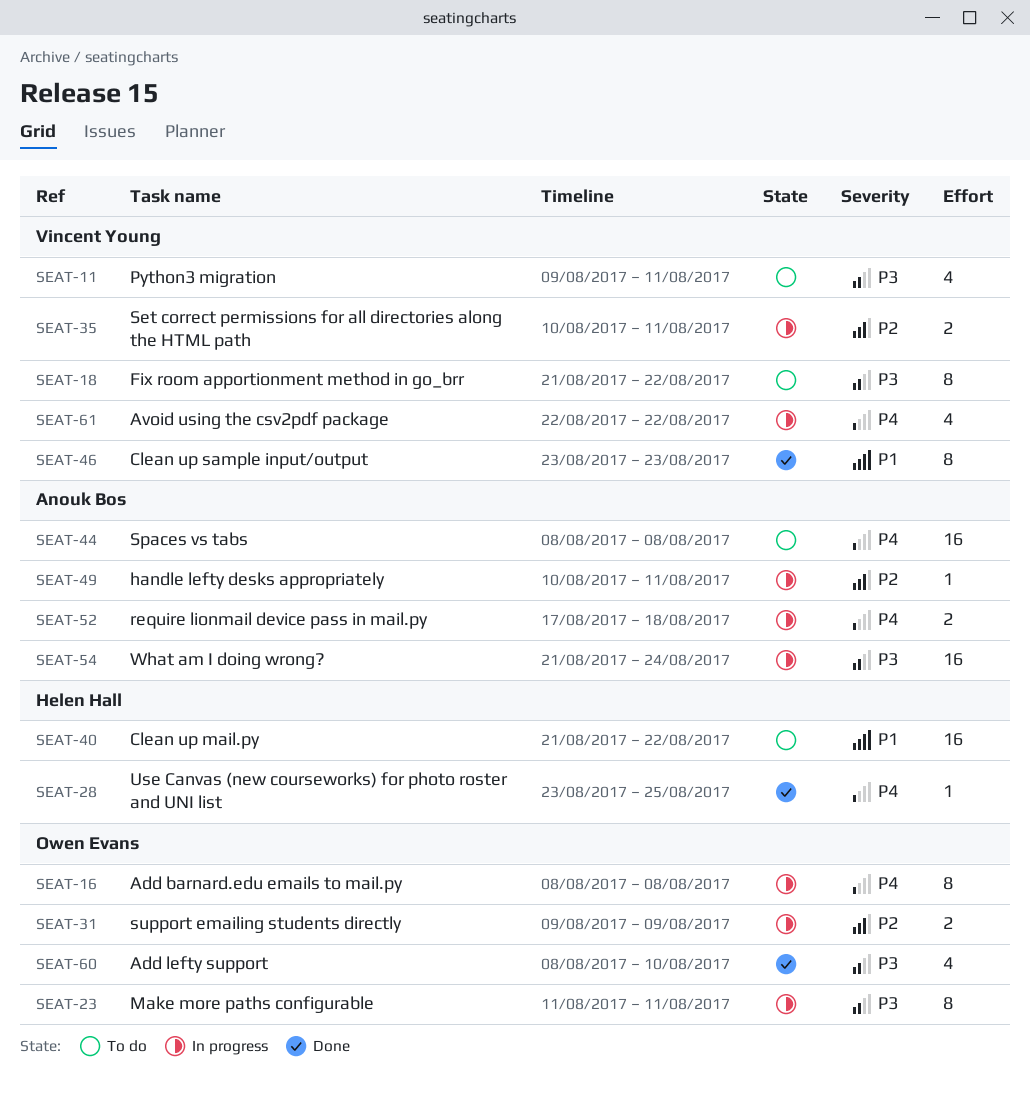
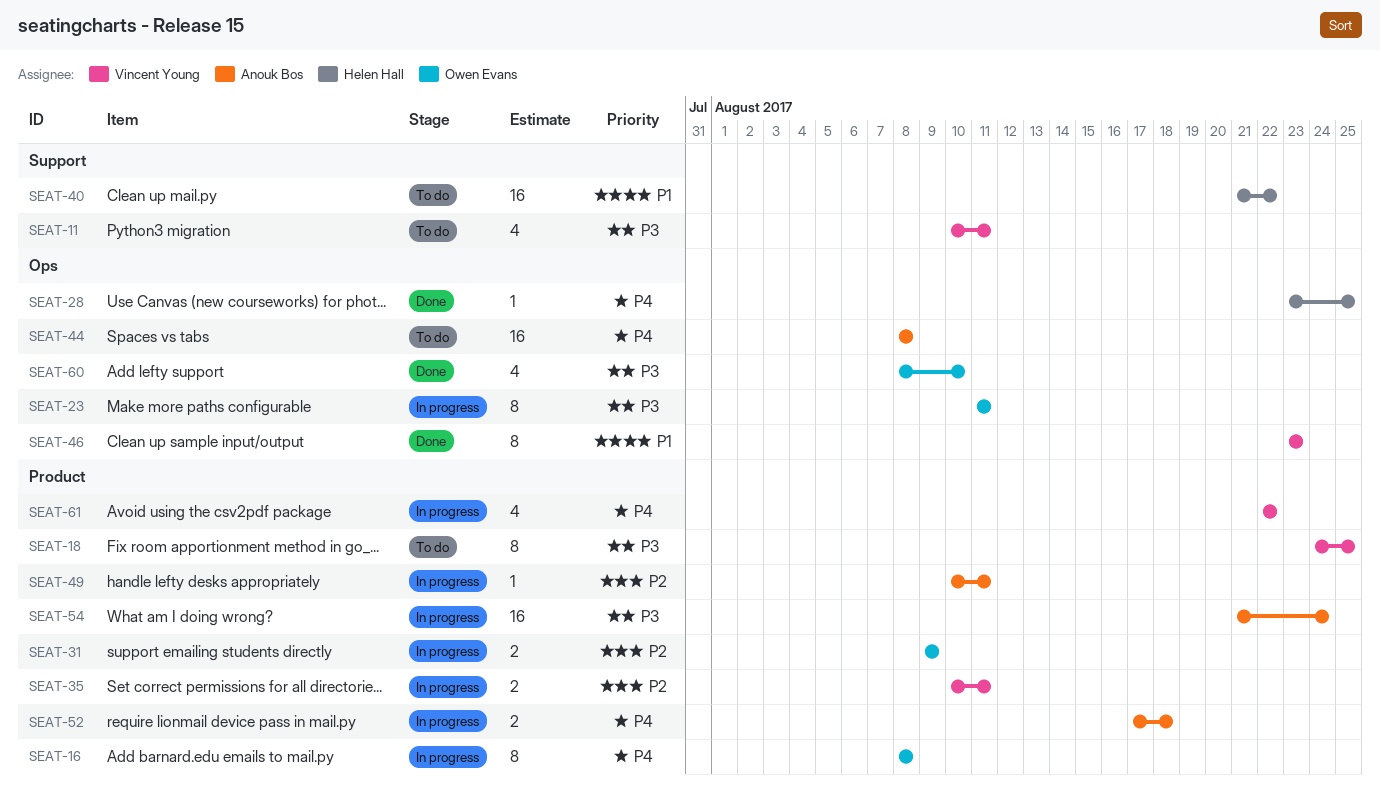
SEAT-11, start: Aug 9 -> Aug 10
SEAT-18, start: Aug 21 -> Aug 24
SEAT-18, due: Aug 22 -> Aug 25

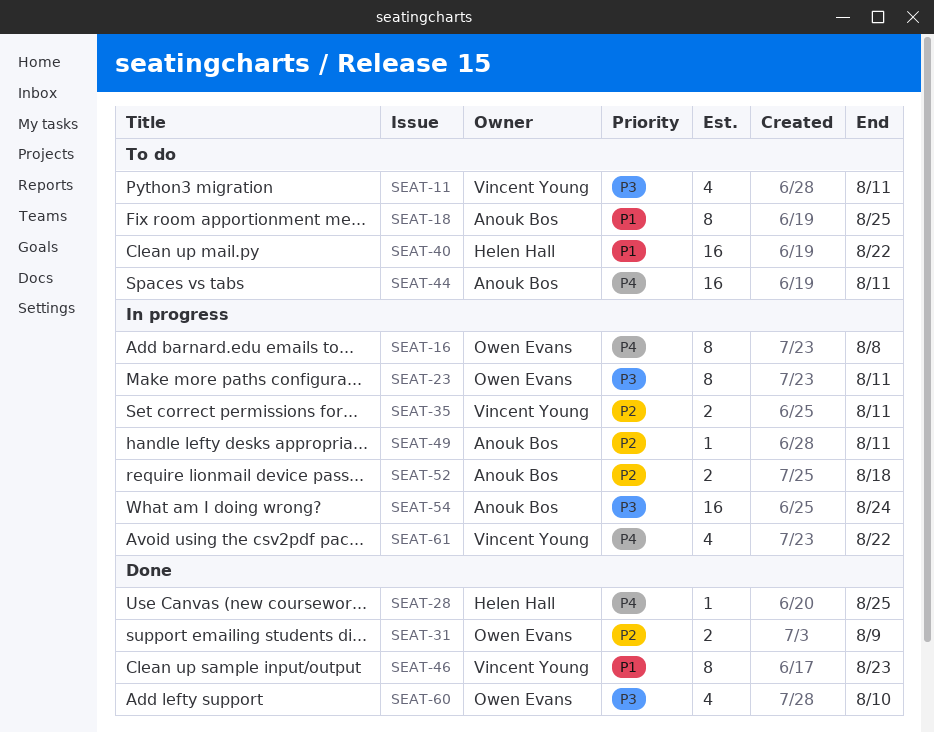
SEAT-18, owner: Vincent Young -> Anouk Bos
SEAT-18, priority: P3 -> P1
SEAT-31, status: In progress -> Done
SEAT-44, due: Aug 8 -> Aug 11
SEAT-52, priority: P4 -> P2

